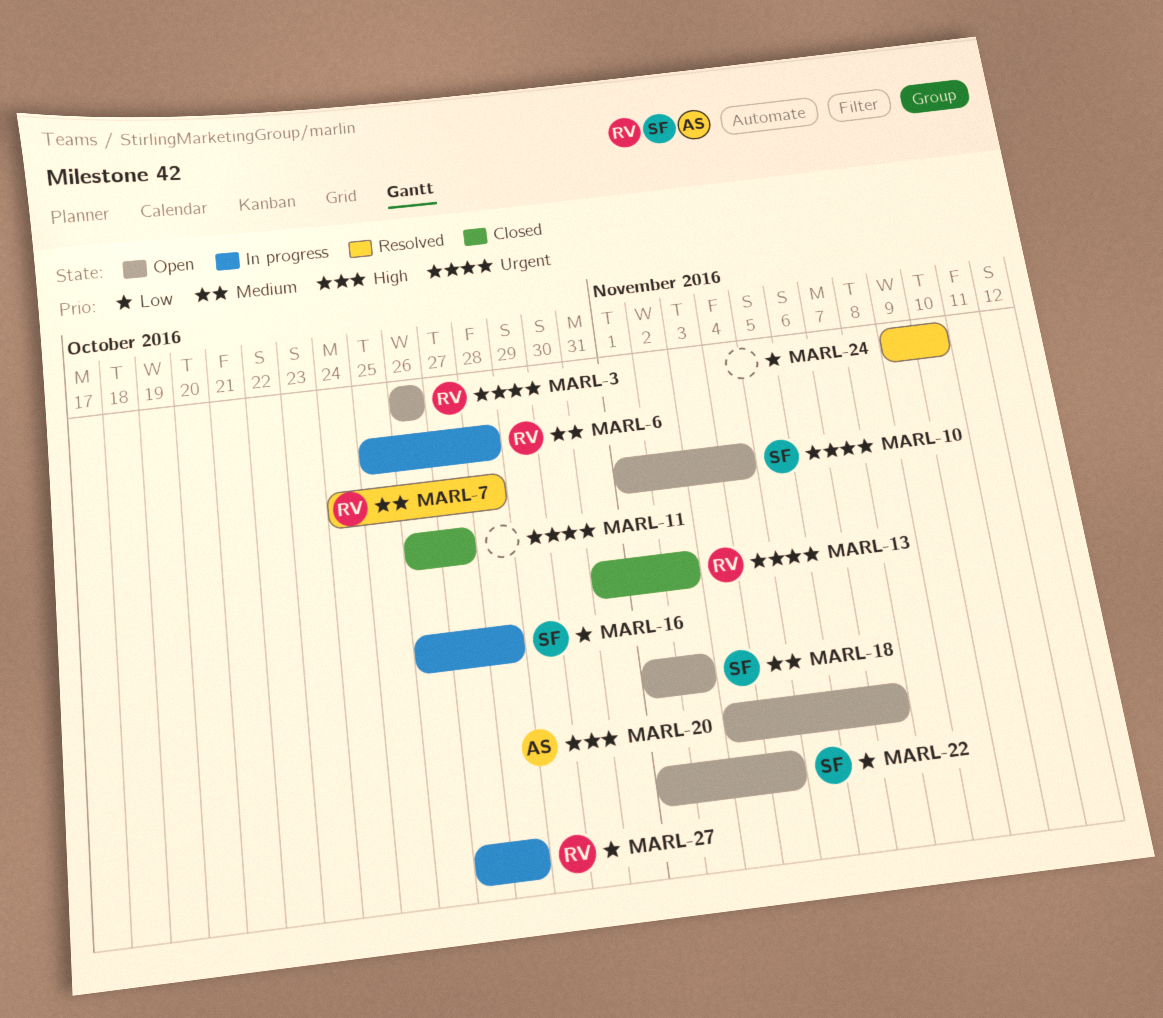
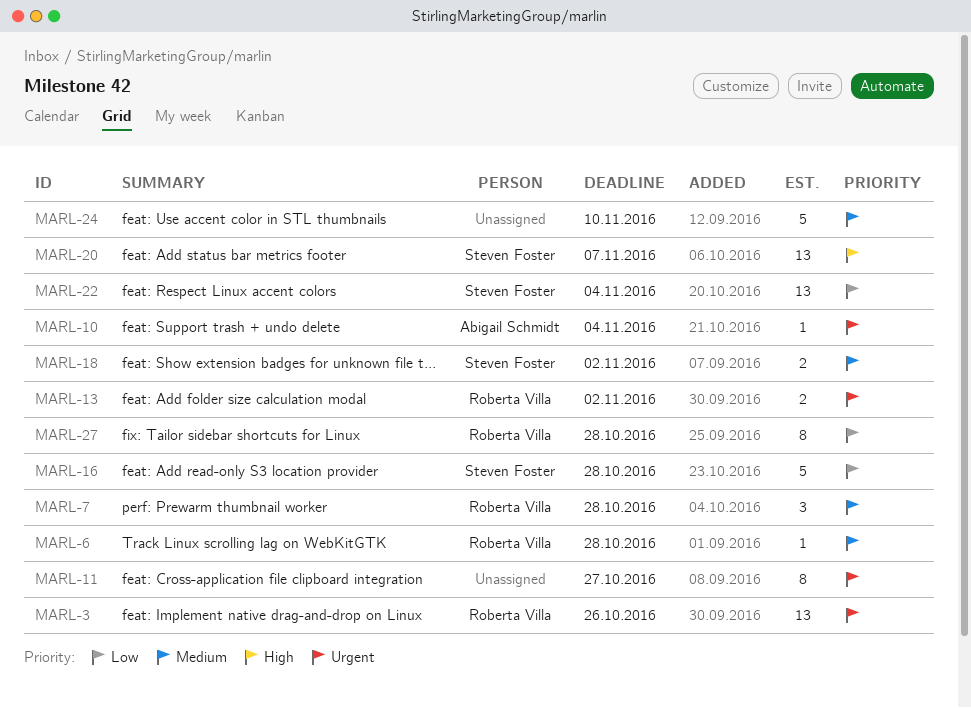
MARL-10, owner: Steven Foster -> Abigail Schmidt
MARL-20, owner: Abigail Schmidt -> Steven Foster
MARL-24, priority: Low -> Medium

